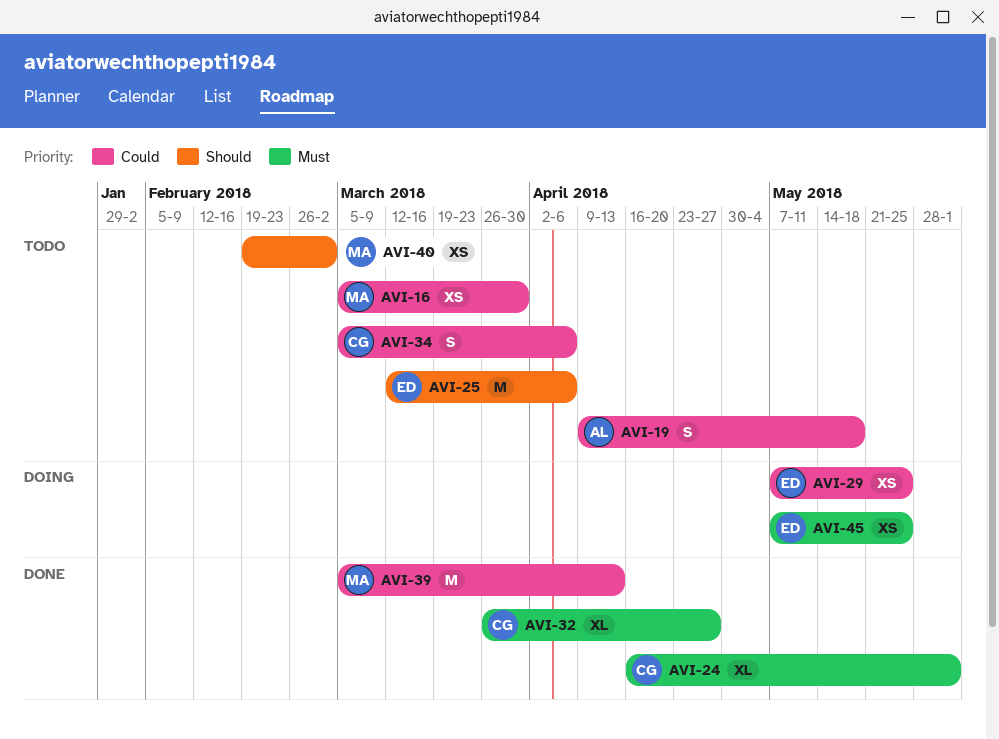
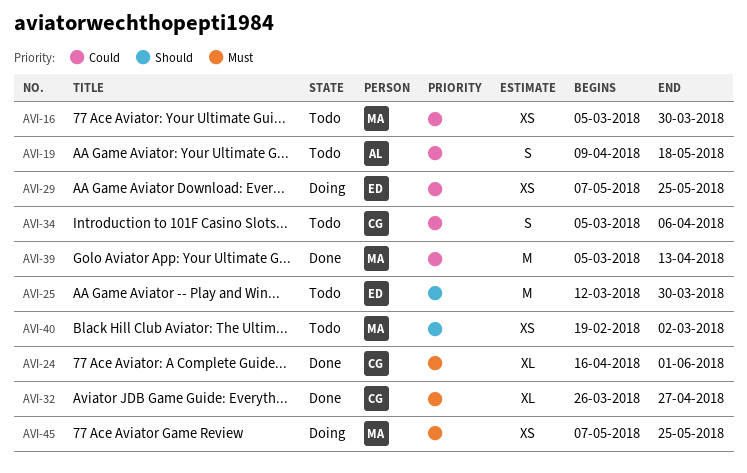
AVI-25, due: Apr 6 -> Mar 30
AVI-45, owner: ED -> MA

